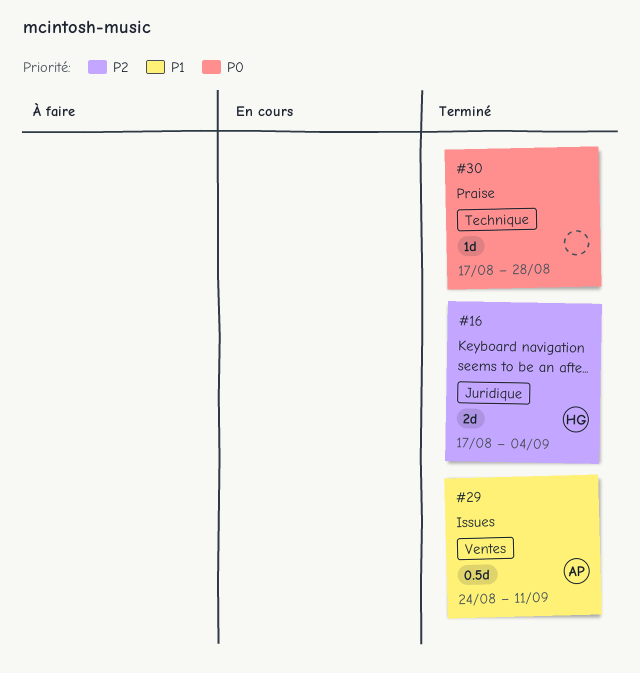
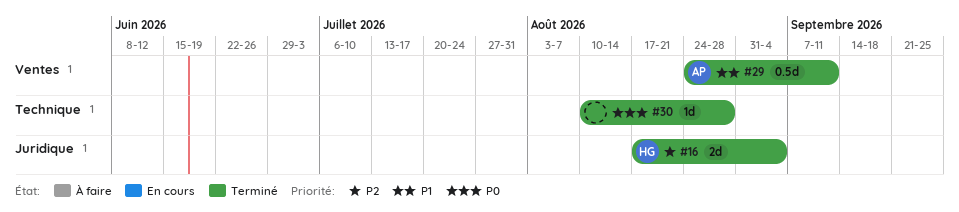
#30, start: Aug 17 -> Aug 10

